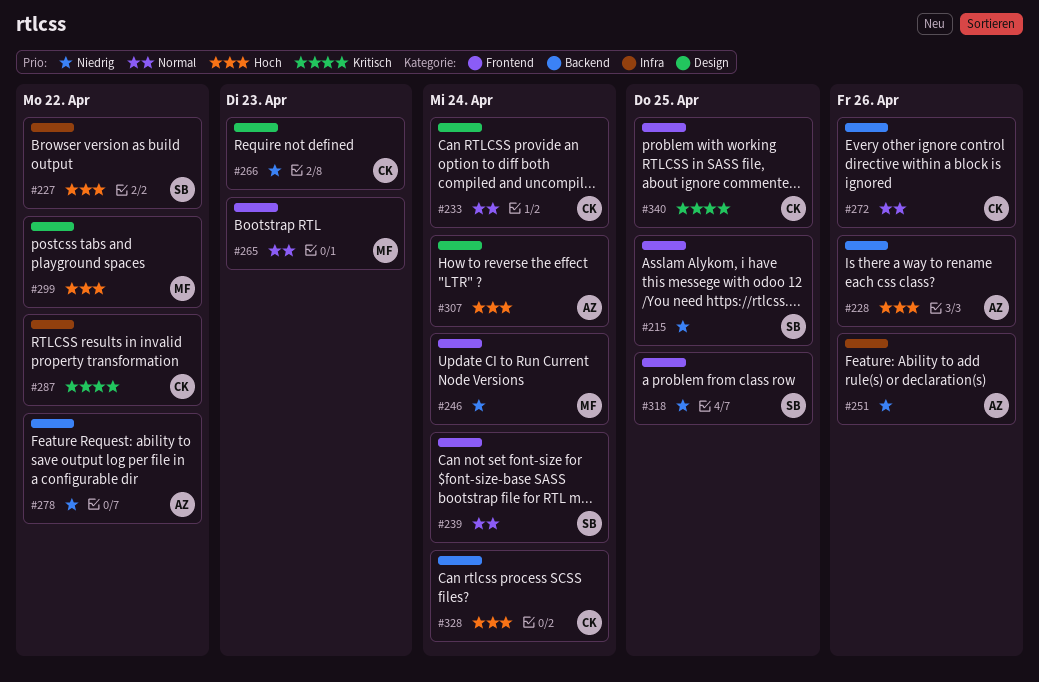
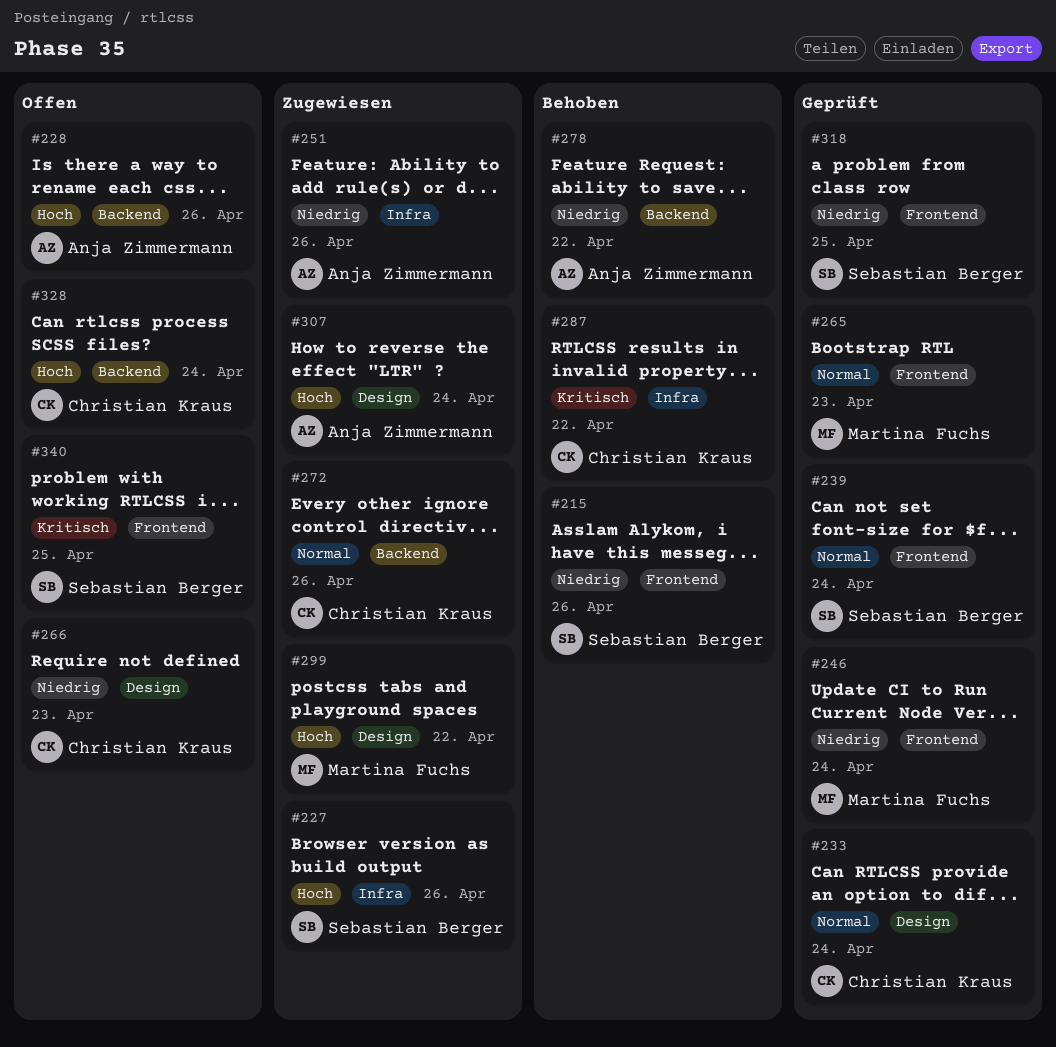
#215, due: Apr 25 -> Apr 26
#227, due: Apr 22 -> Apr 26
#340, owner: Christian Kraus -> Sebastian Berger

